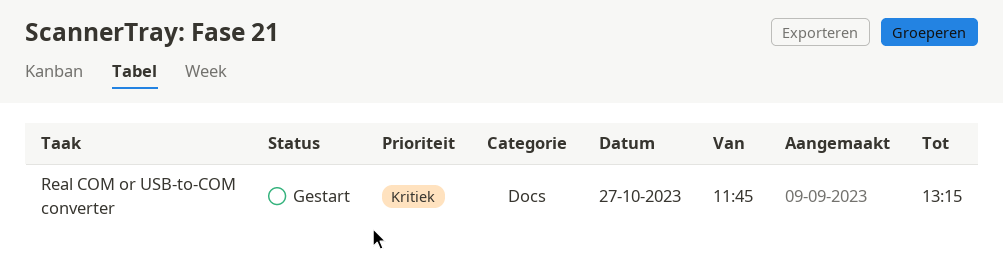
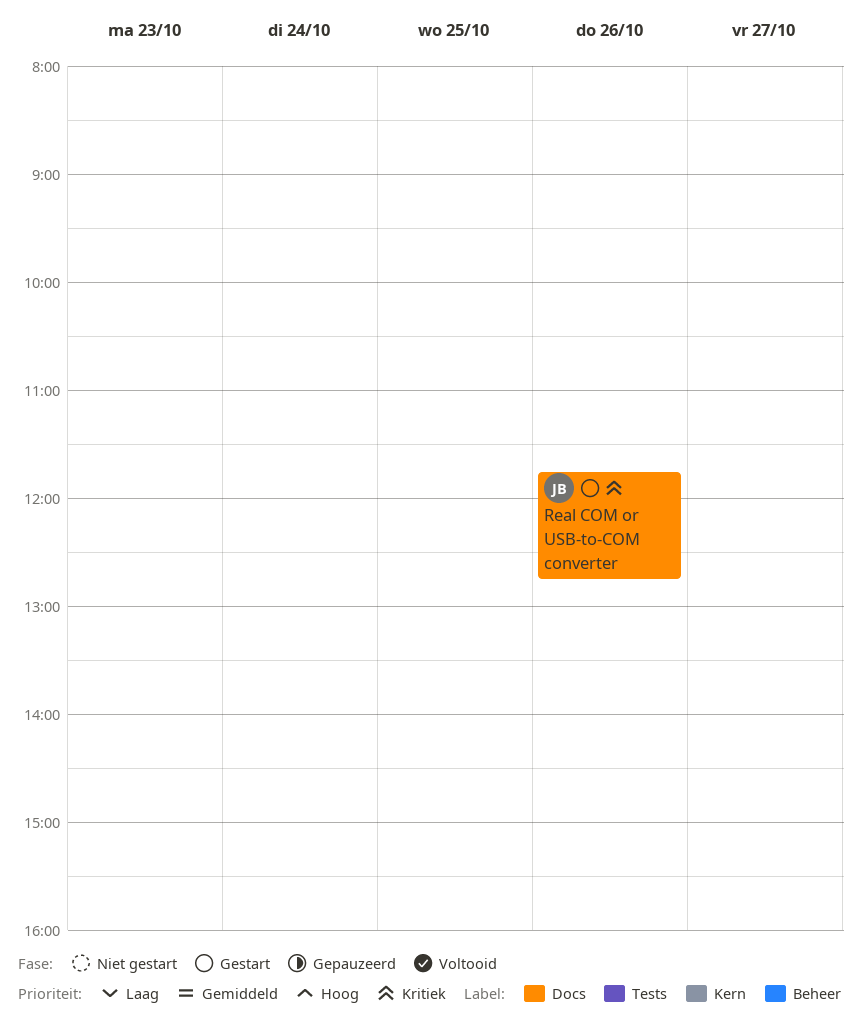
Real COM or USB-to-COM converter, day: Oct 27 -> Oct 26
Real COM or USB-to-COM converter, ends: 13:15 -> 12:45

